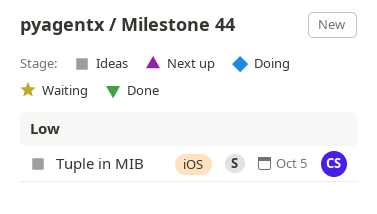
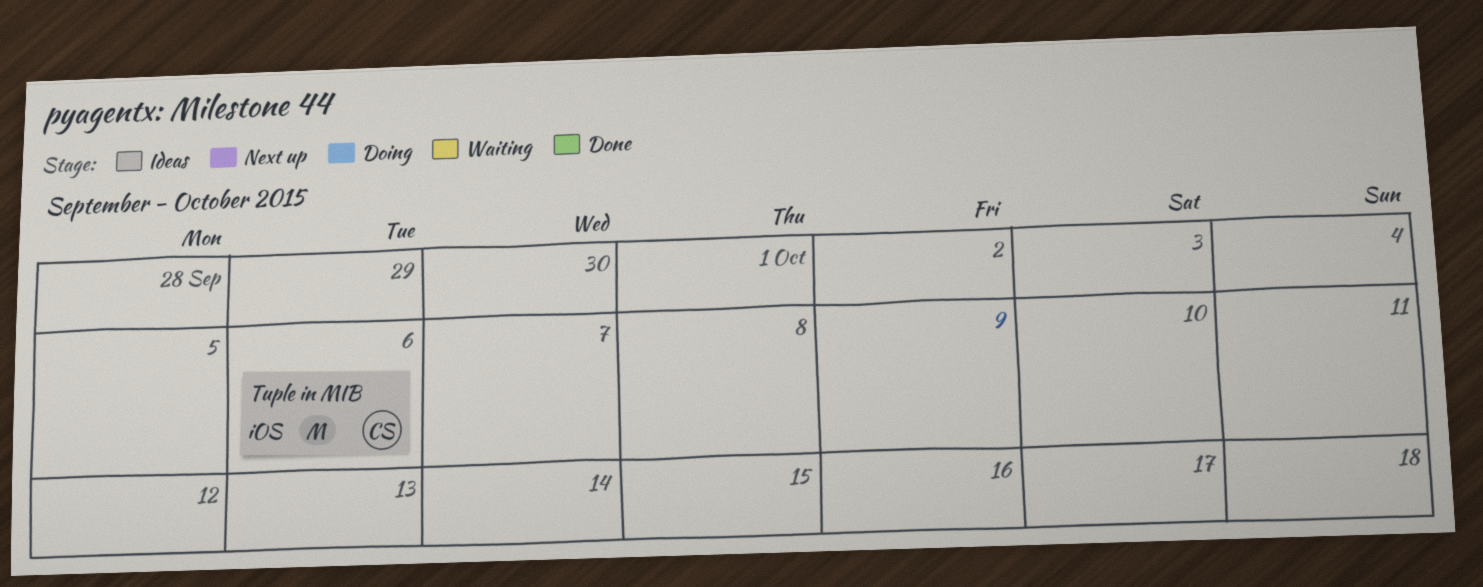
Tuple in MIB, estimate: S -> M
Tuple in MIB, due: Oct 5 -> Oct 6

